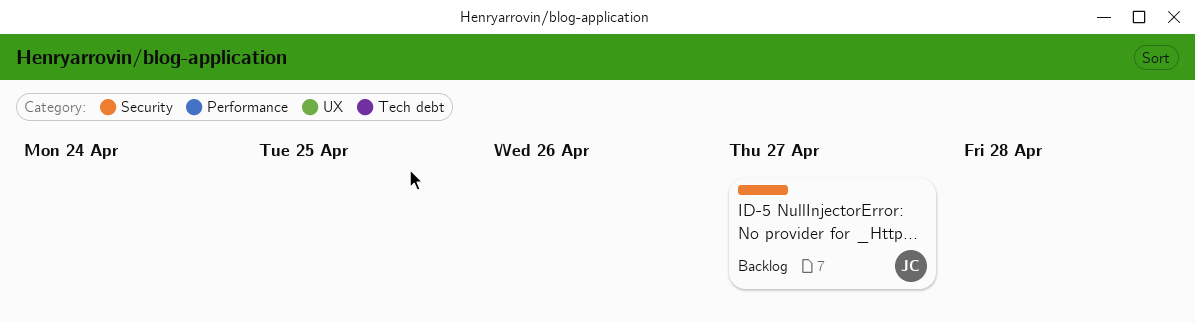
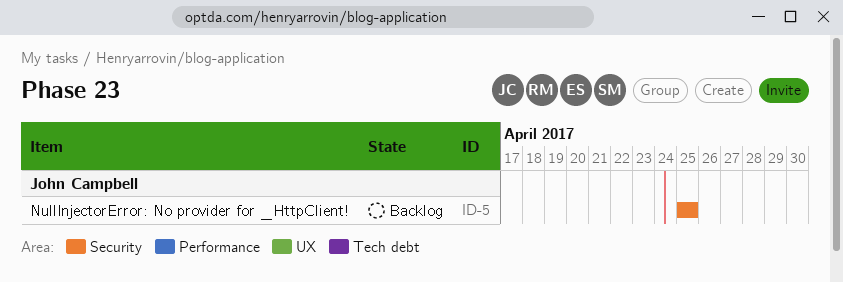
ID-5, due: Apr 27 -> Apr 25

